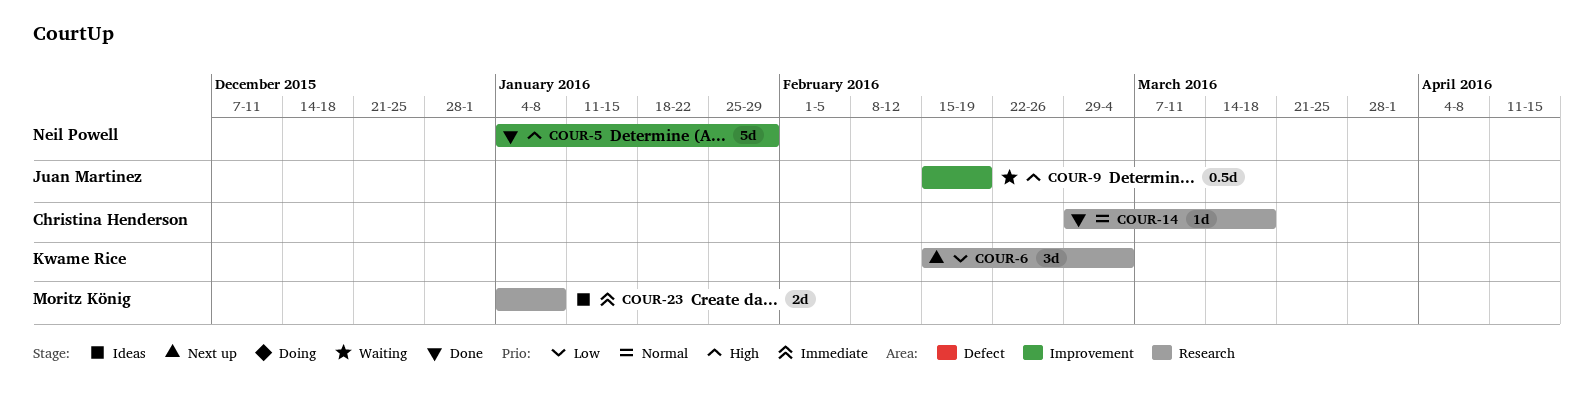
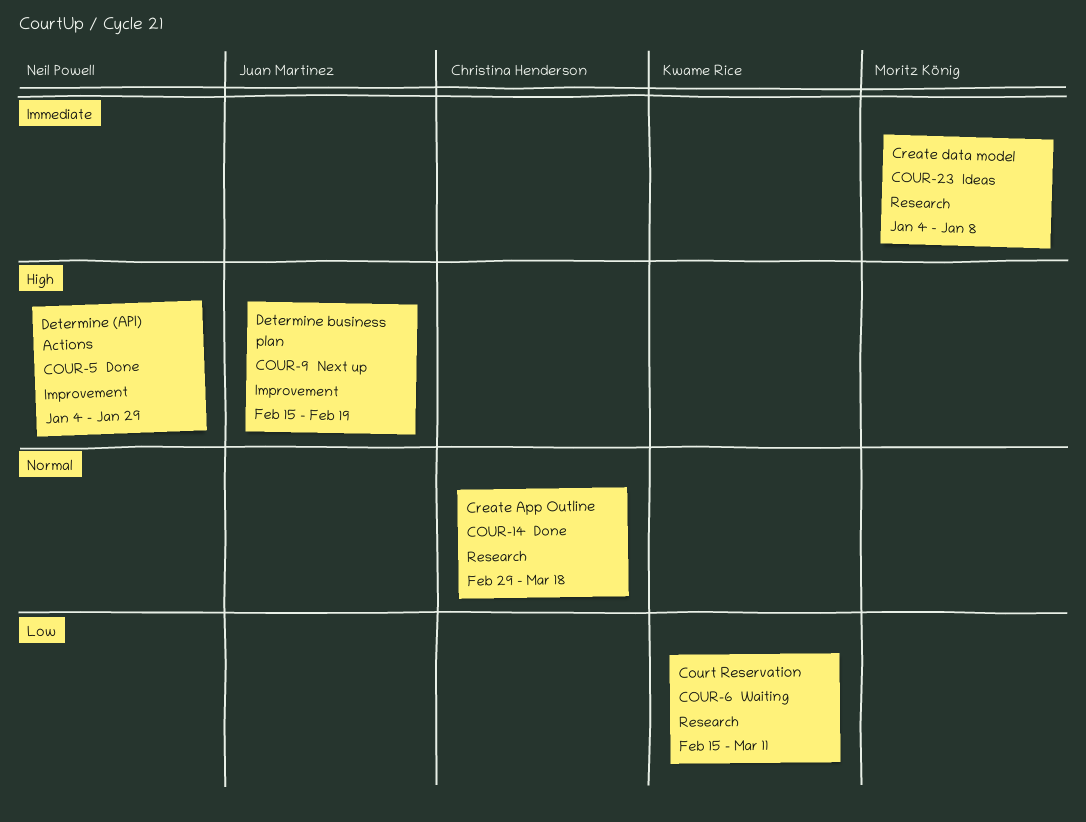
COUR-6, status: Next up -> Waiting
COUR-6, due: Mar 4 -> Mar 11
COUR-9, status: Waiting -> Next up

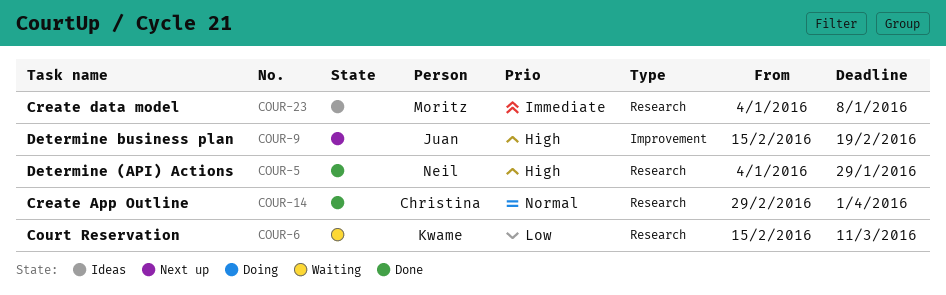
COUR-5, label: Improvement -> Research
COUR-14, due: Mar 18 -> Apr 1

